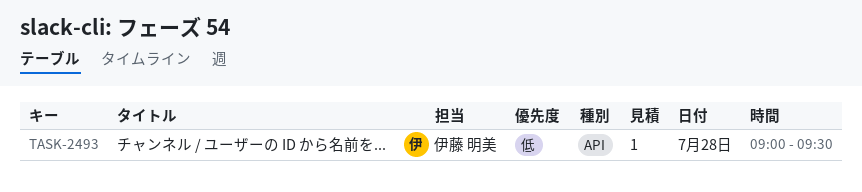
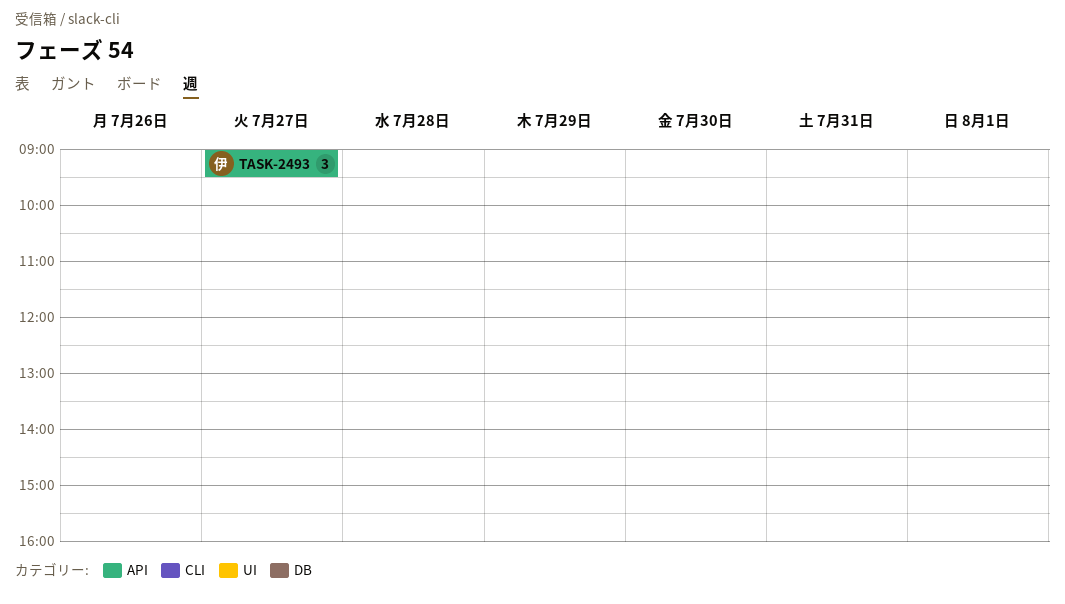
TASK-2493, estimate: 1 -> 3
TASK-2493, day: Jul 28 -> Jul 27

